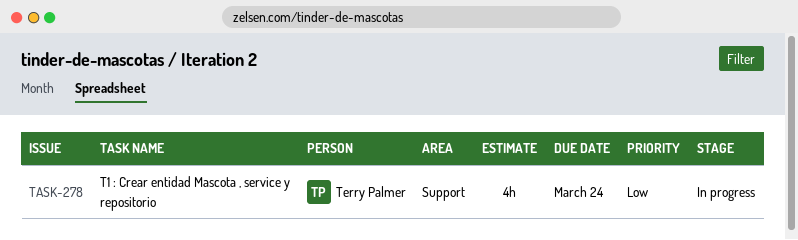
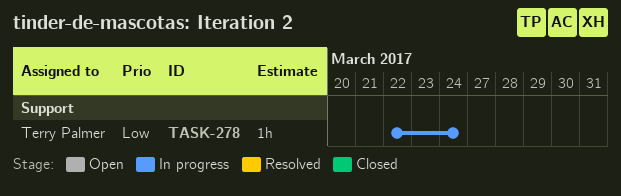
TASK-278, estimate: 4h -> 1h

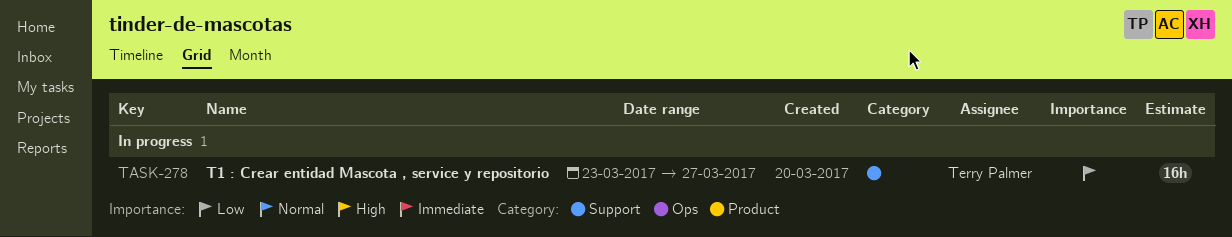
TASK-278, estimate: 1h -> 16h
TASK-278, start: Mar 22 -> Mar 23
TASK-278, due: Mar 24 -> Mar 27

